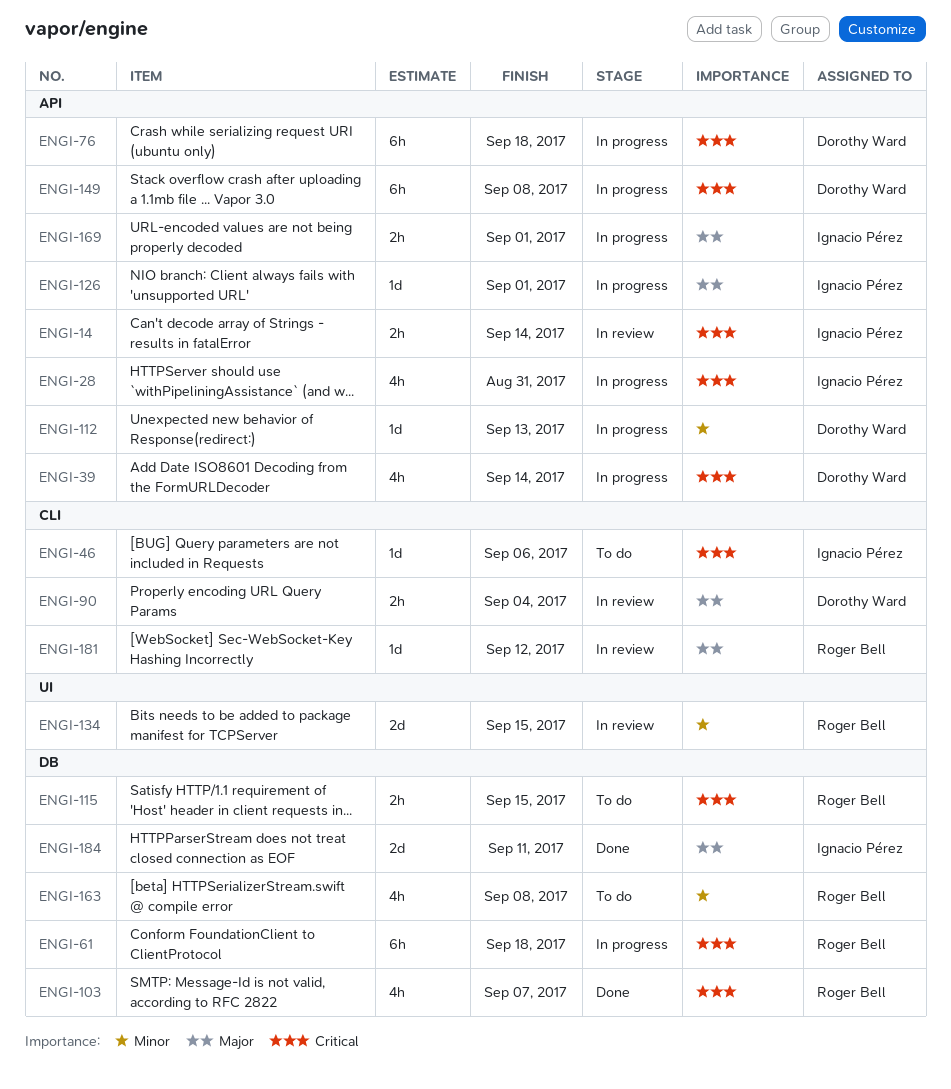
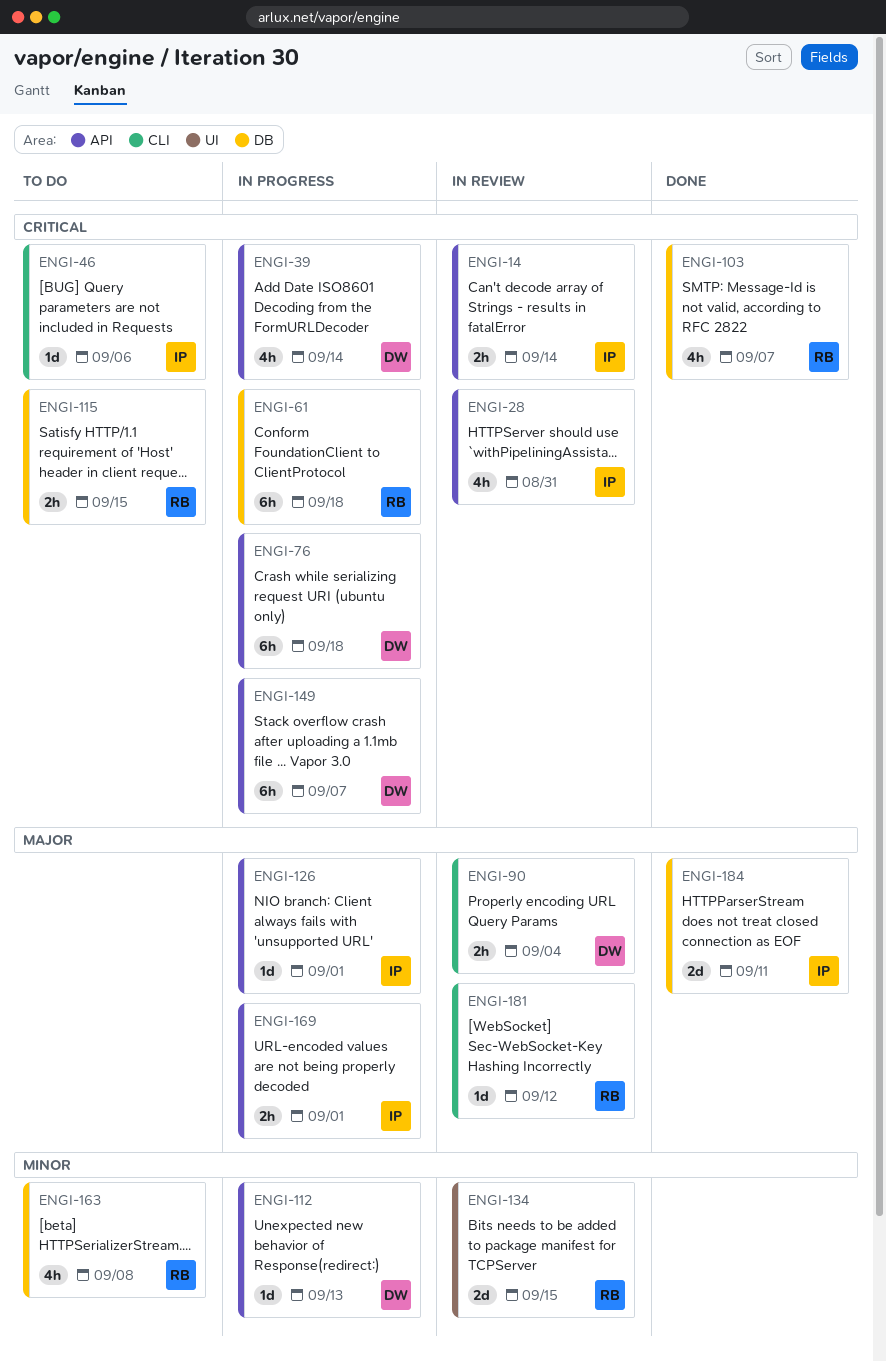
ENGI-28, status: In progress -> In review
ENGI-149, due: Sep 8 -> Sep 7

